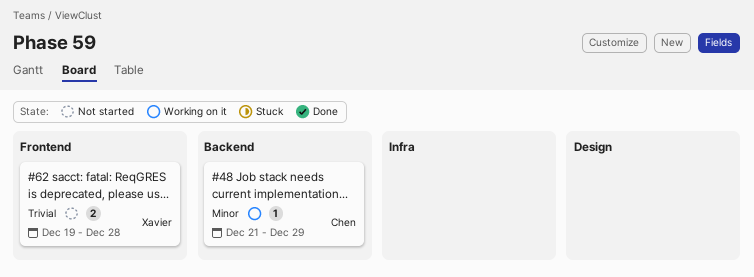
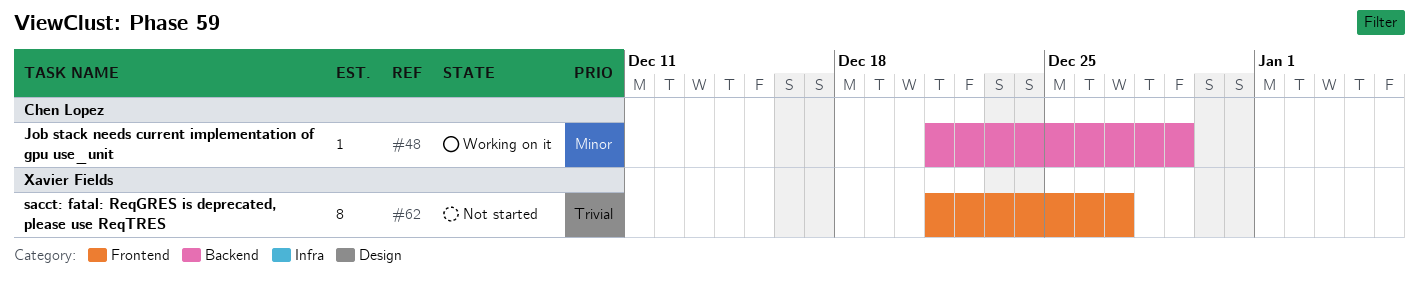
#62, estimate: 2 -> 8
#62, start: Dec 19 -> Dec 21
#62, due: Dec 28 -> Dec 27

